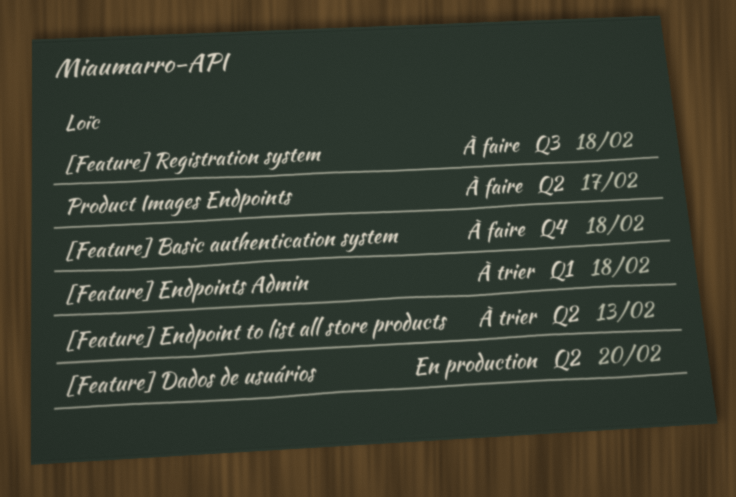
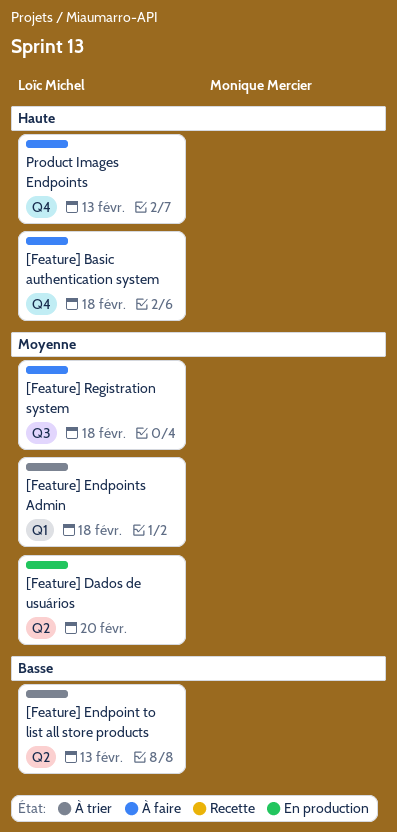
Product Images Endpoints, label: Q2 -> Q4
Product Images Endpoints, due: Feb 17 -> Feb 13

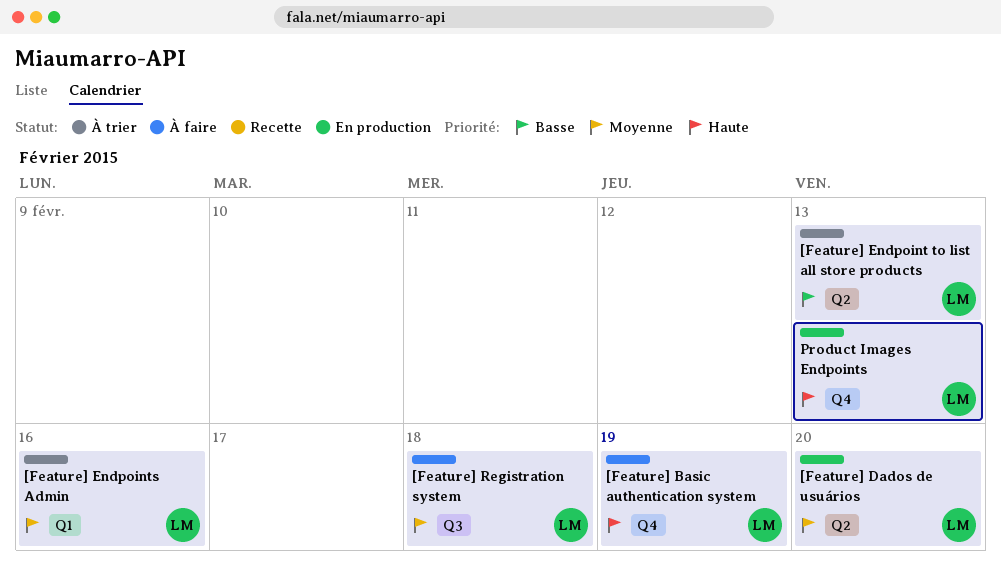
[Feature] Basic authentication system, due: Feb 18 -> Feb 19
[Feature] Endpoints Admin, due: Feb 18 -> Feb 16
Product Images Endpoints, status: À faire -> En production

